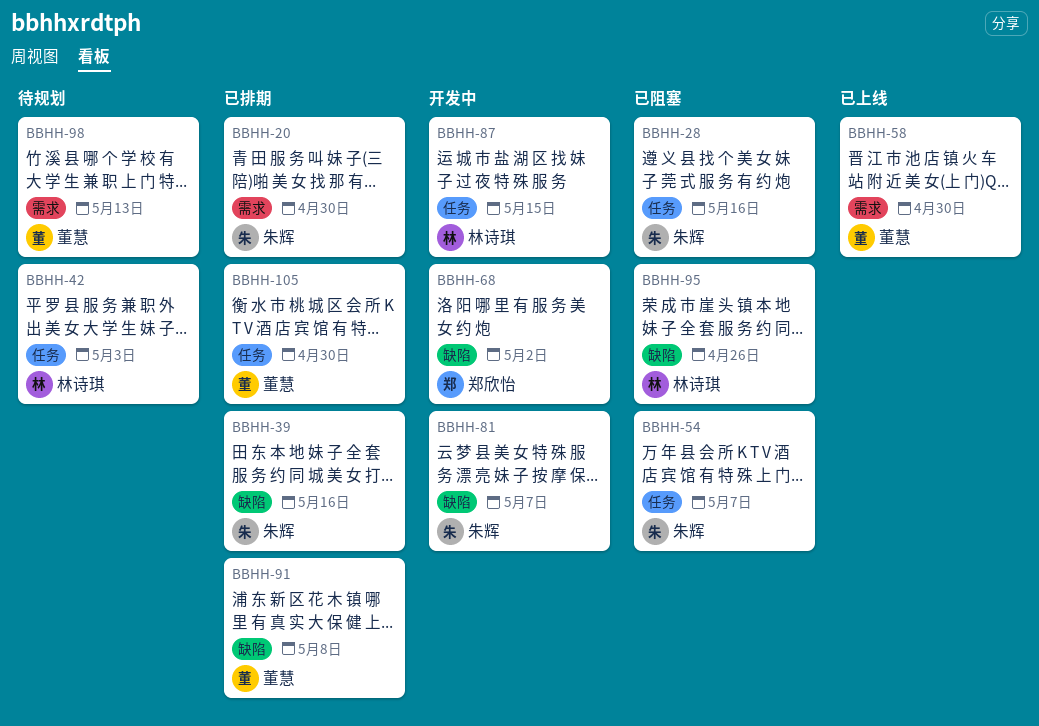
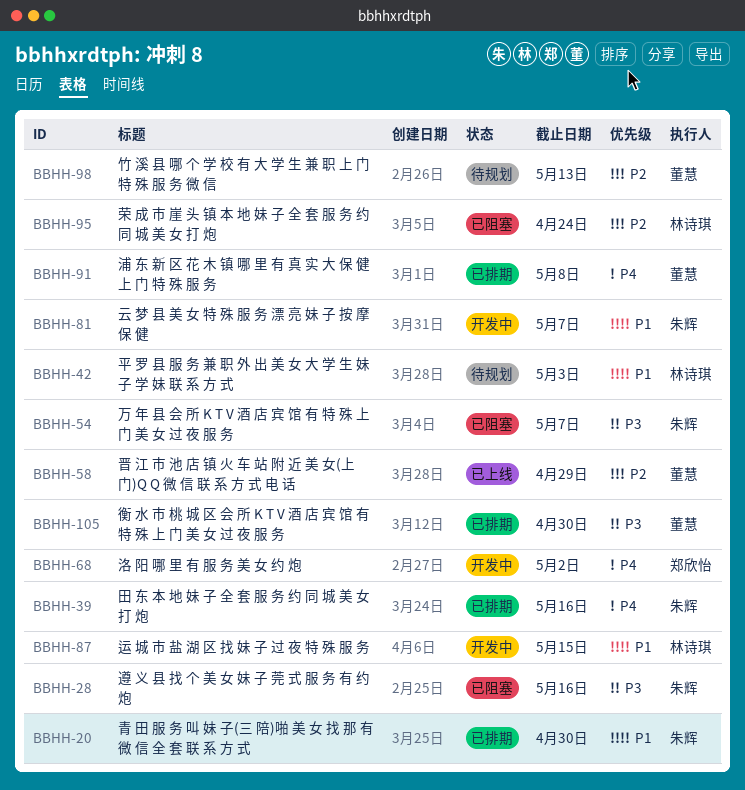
BBHH-58, due: Apr 30 -> Apr 29
BBHH-95, due: Apr 26 -> Apr 24

